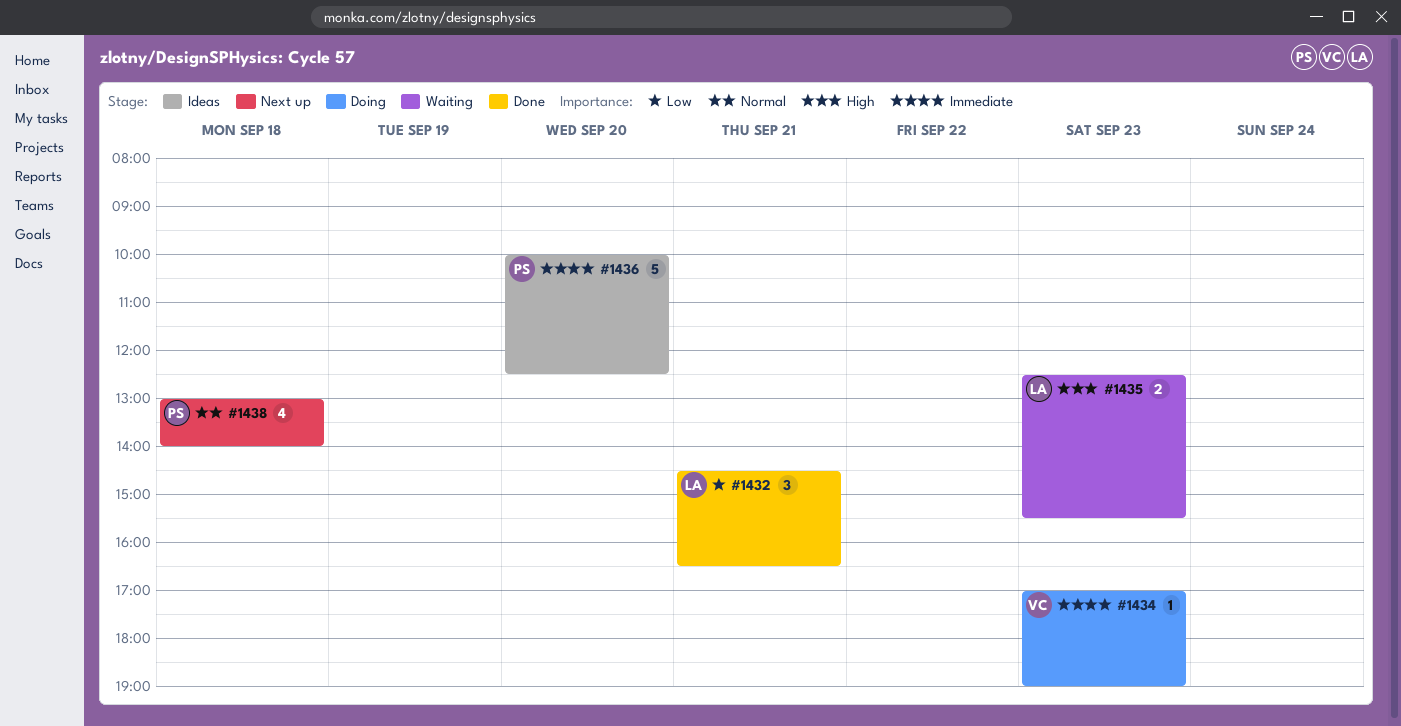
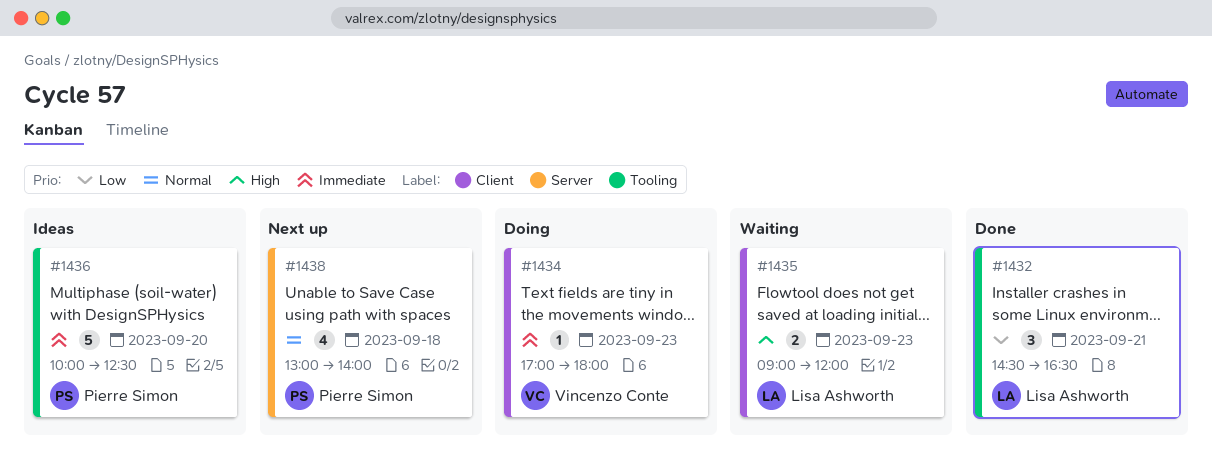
#1434, ends: 19:00 -> 18:00
#1435, begins: 12:30 -> 09:00
#1435, ends: 15:30 -> 12:00

